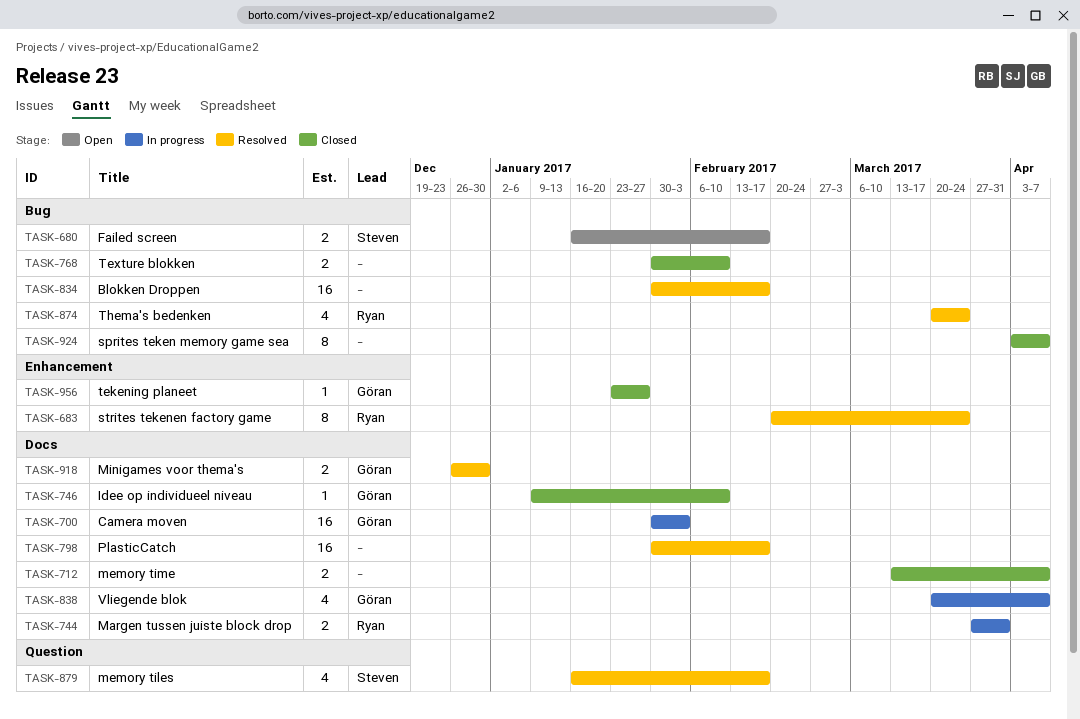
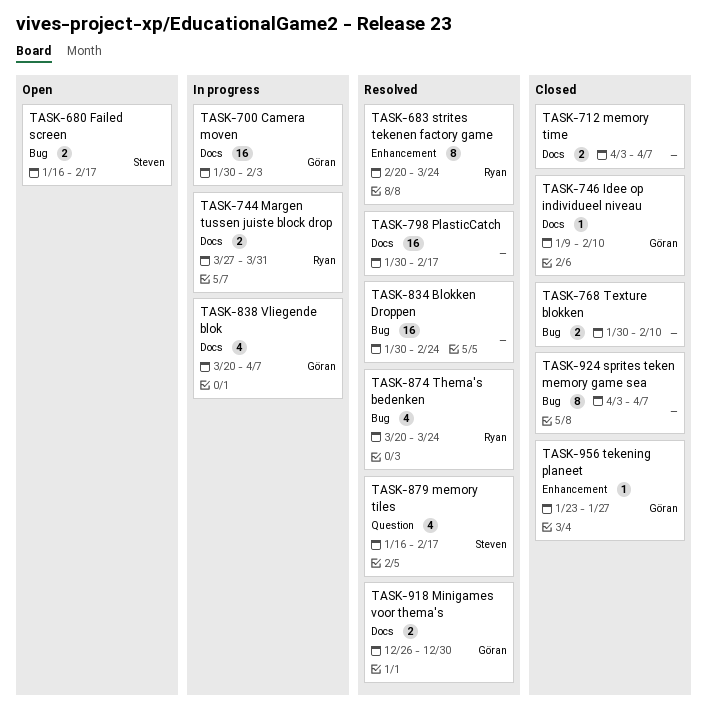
TASK-712, start: Mar 13 -> Apr 3
TASK-834, due: Feb 17 -> Feb 24

